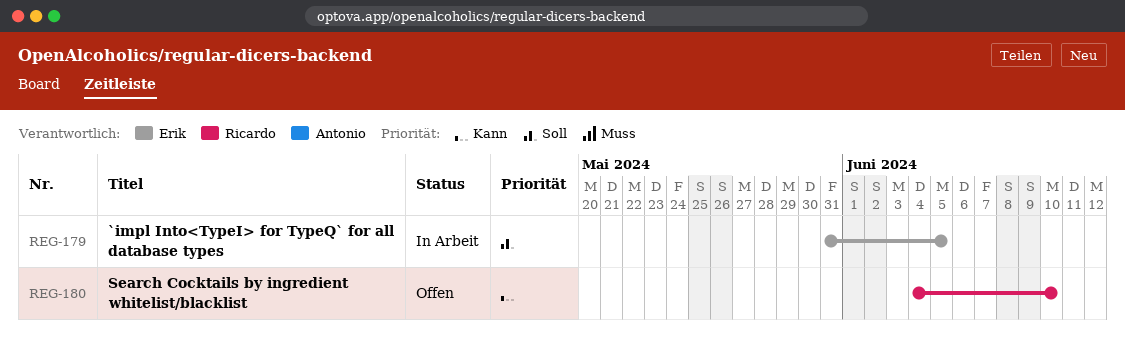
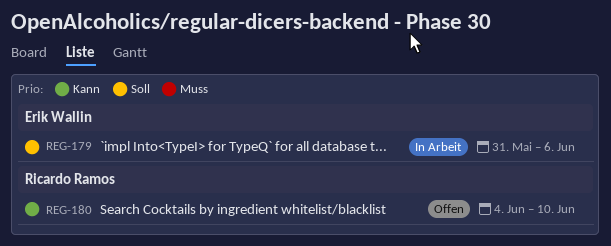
REG-179, due: Jun 5 -> Jun 6

